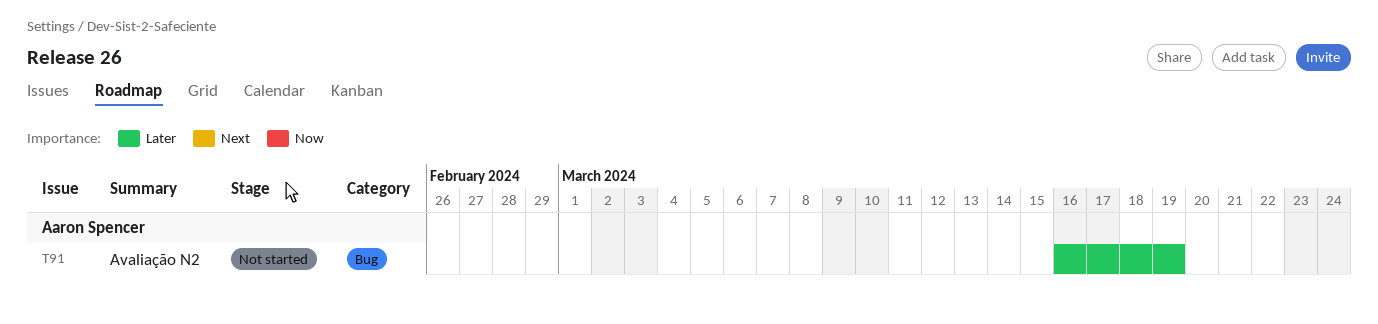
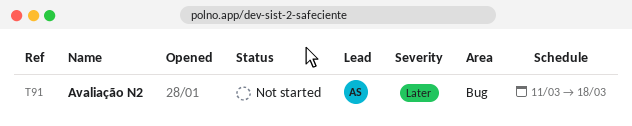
T91, start: Mar 16 -> Mar 11
T91, due: Mar 19 -> Mar 18

